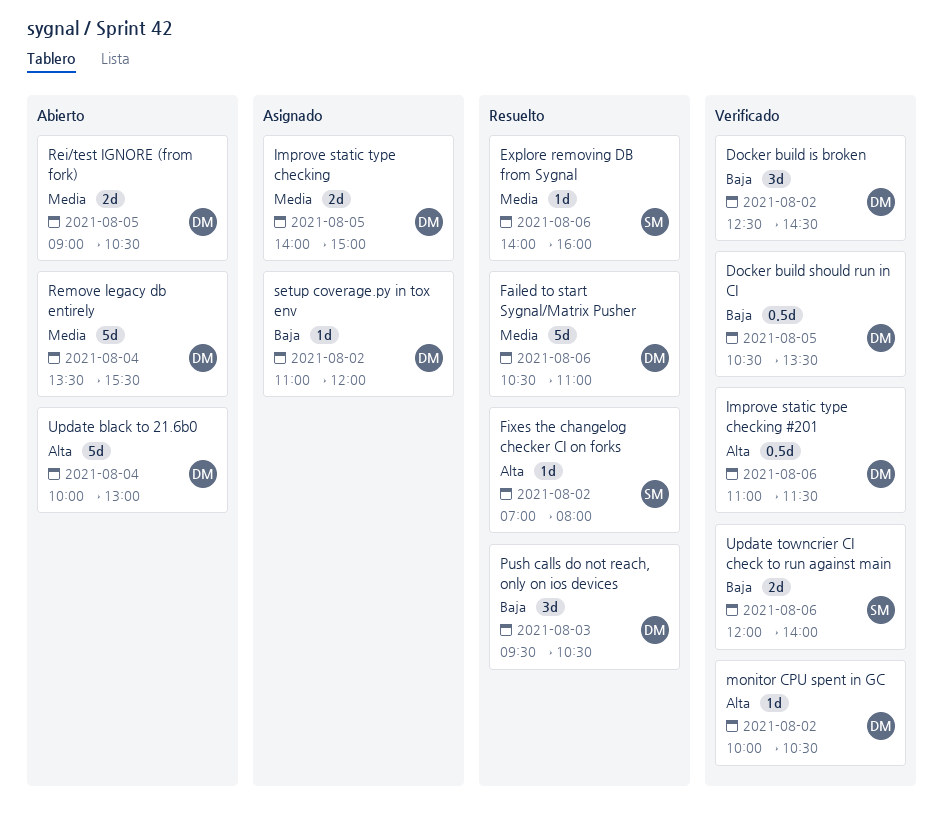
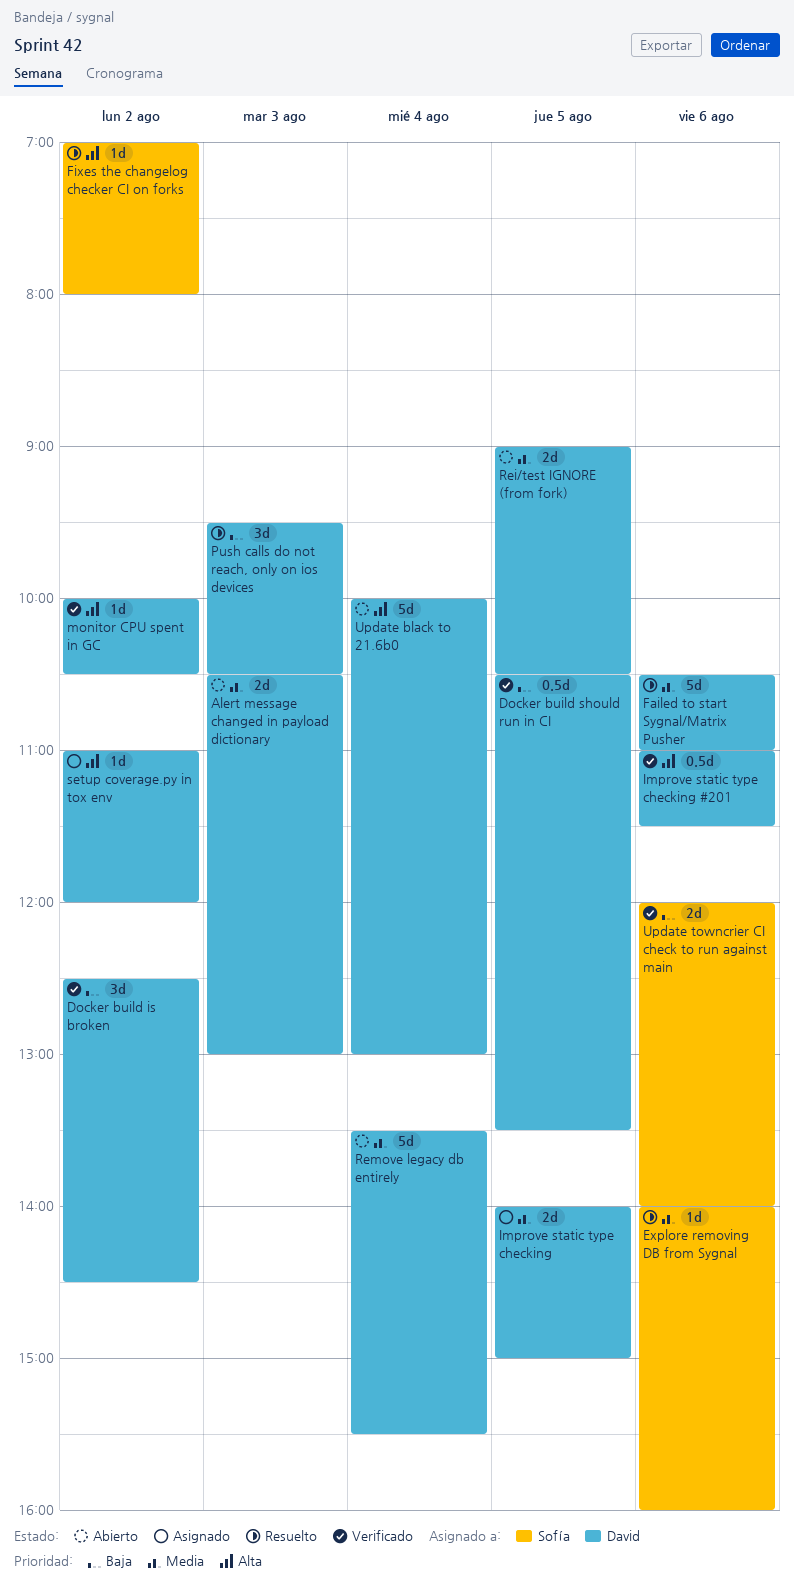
Alert message changed in payload dictionary: none -> present
setup coverage.py in tox env, priority: Baja -> Alta

